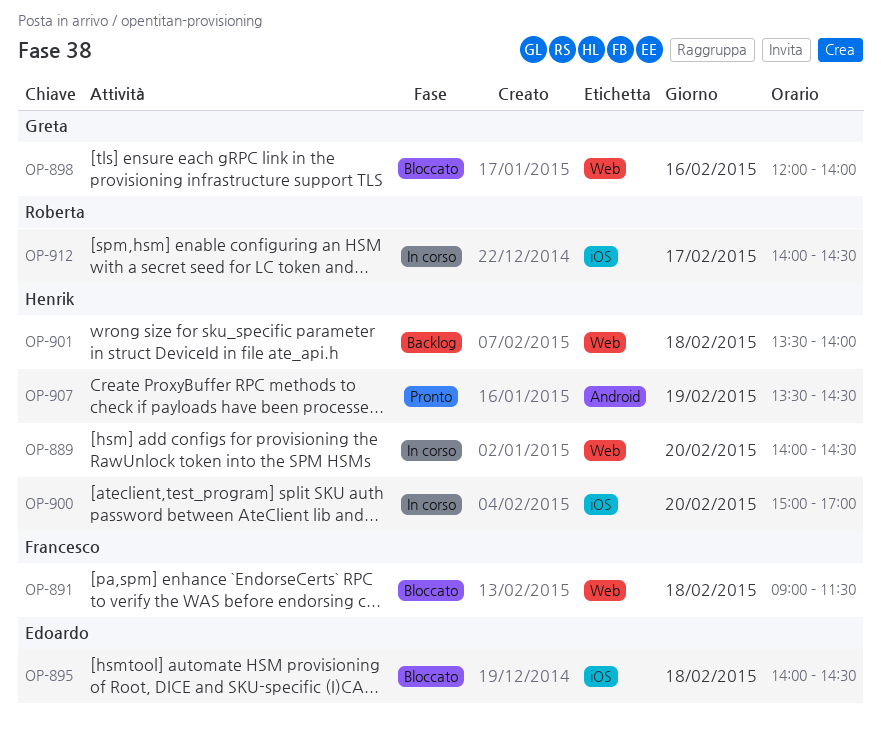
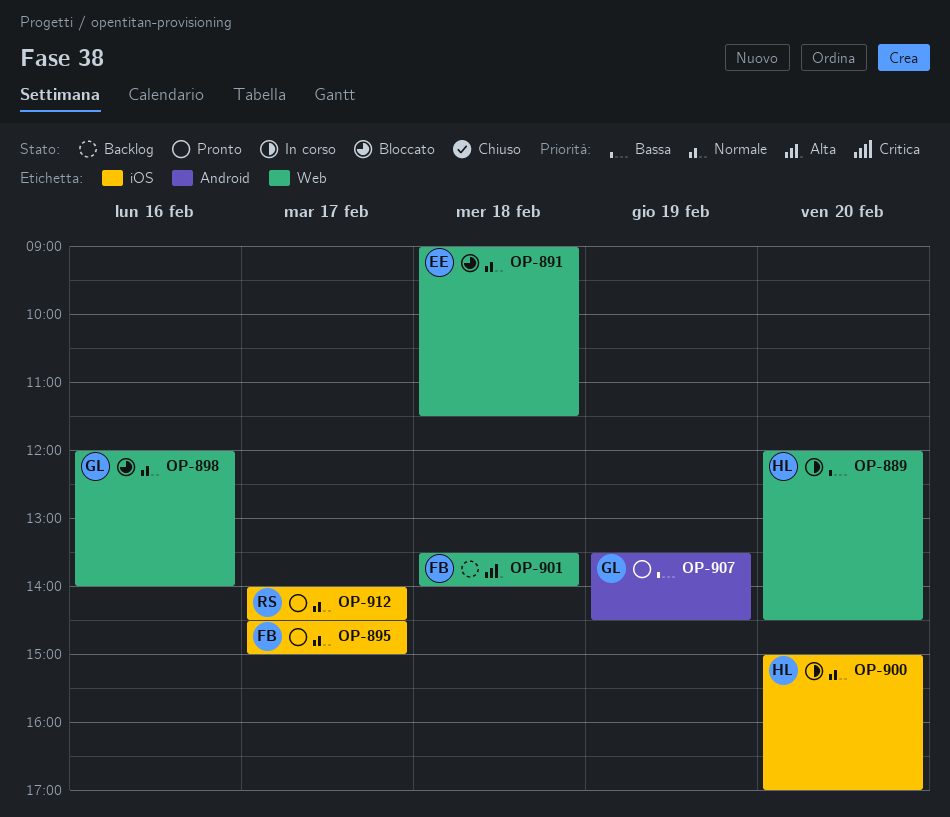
OP-889, begins: 14:00 -> 12:00
OP-891, owner: Francesco -> Edoardo
OP-895, status: Bloccato -> Pronto
OP-895, owner: Edoardo -> Francesco
OP-895, day: Feb 18 -> Feb 17
OP-895, begins: 14:00 -> 14:30
OP-895, ends: 14:30 -> 15:00
OP-901, owner: Henrik -> Francesco
OP-907, owner: Henrik -> Greta
OP-912, status: In corso -> Pronto

